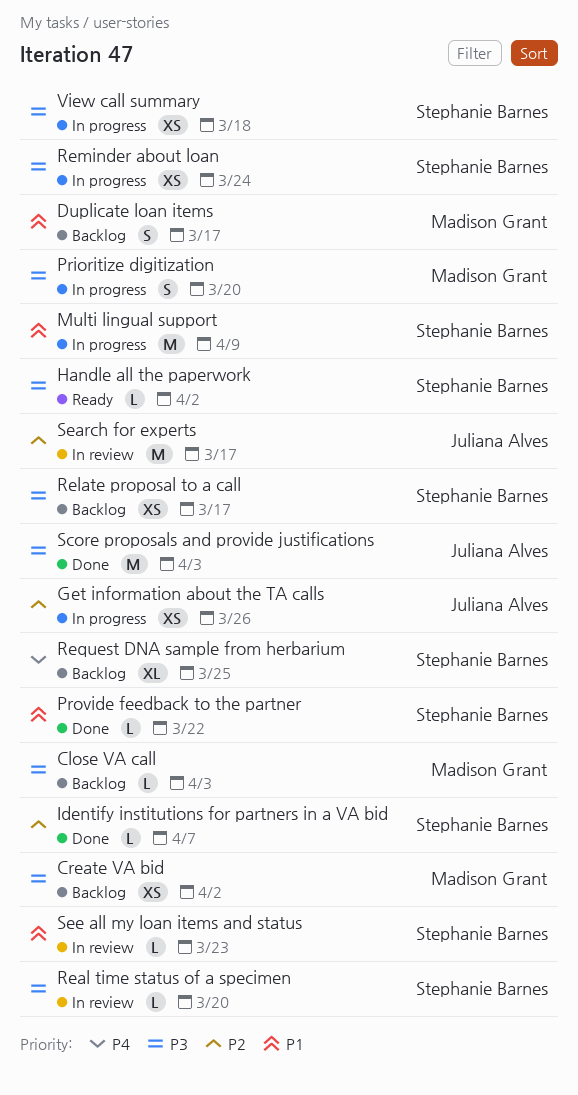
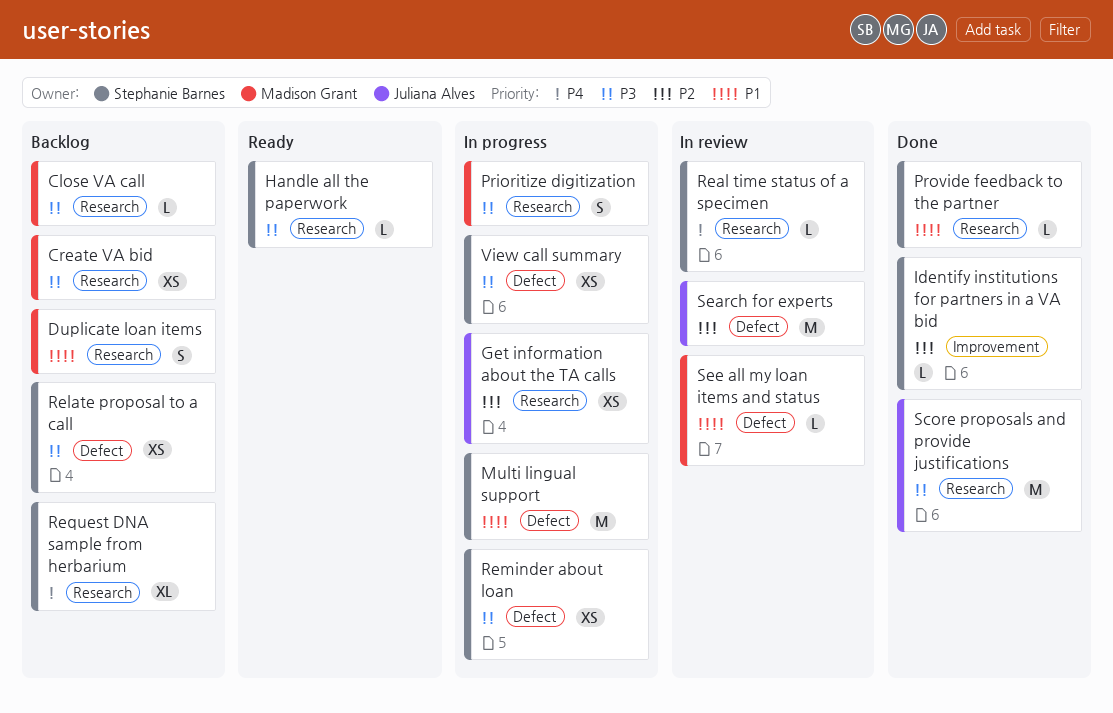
Real time status of a specimen, priority: P3 -> P4
See all my loan items and status, owner: Stephanie Barnes -> Madison Grant

